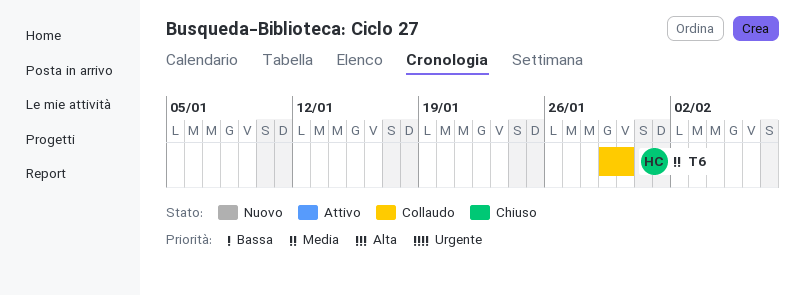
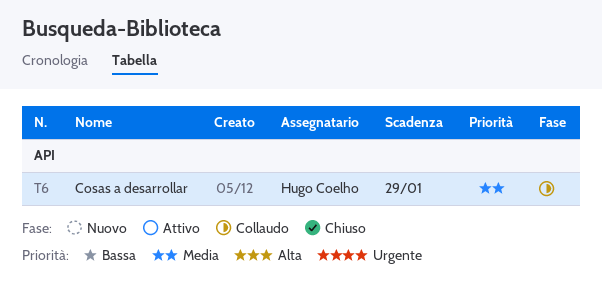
T6, due: Jan 30 -> Jan 29

